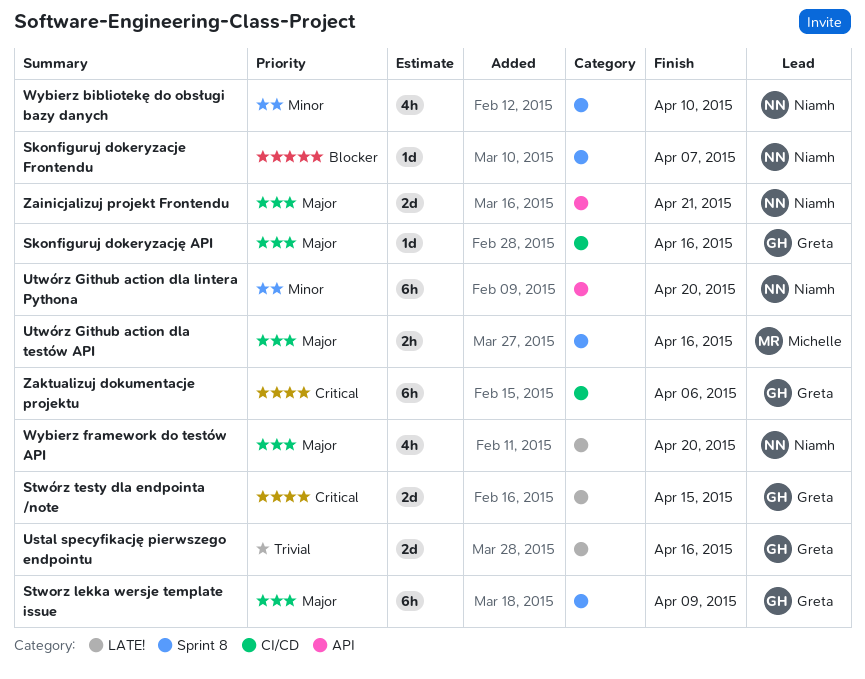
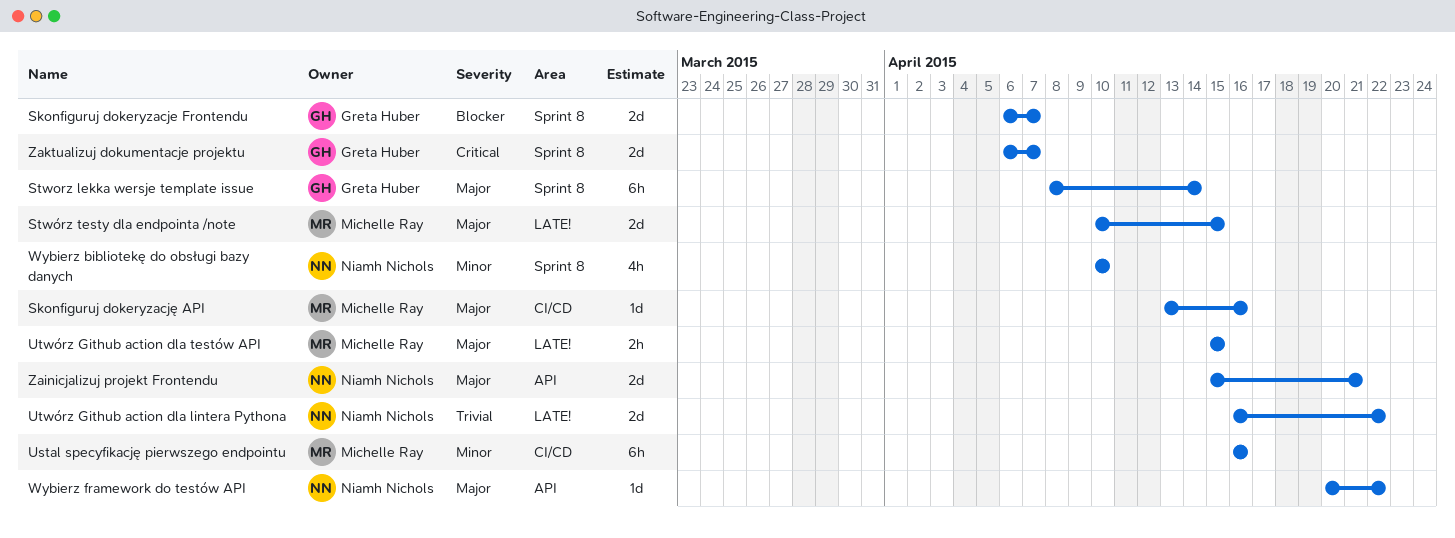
Skonfiguruj dokeryzacje Frontendu, owner: Niamh Nichols -> Greta Huber
Skonfiguruj dokeryzacje Frontendu, estimate: 1d -> 2d
Skonfiguruj dokeryzację API, owner: Greta Huber -> Michelle Ray
Stworz lekka wersje template issue, due: Apr 9 -> Apr 14
Stwórz testy dla endpointa /note, owner: Greta Huber -> Michelle Ray
Stwórz testy dla endpointa /note, priority: Critical -> Major
Ustal specyfikację pierwszego endpointu, owner: Greta Huber -> Michelle Ray
Ustal specyfikację pierwszego endpointu, priority: Trivial -> Minor
Ustal specyfikację pierwszego endpointu, label: LATE! -> CI/CD
Ustal specyfikację pierwszego endpointu, estimate: 2d -> 6h
Utwórz Github action dla lintera Pythona, priority: Minor -> Trivial
Utwórz Github action dla lintera Pythona, label: API -> LATE!
Utwórz Github action dla lintera Pythona, estimate: 6h -> 2d
Utwórz Github action dla lintera Pythona, due: Apr 20 -> Apr 22
Utwórz Github action dla testów API, label: Sprint 8 -> LATE!
Utwórz Github action dla testów API, due: Apr 16 -> Apr 15
Wybierz framework do testów API, label: LATE! -> API
Wybierz framework do testów API, estimate: 4h -> 1d
Wybierz framework do testów API, due: Apr 20 -> Apr 22
Zaktualizuj dokumentacje projektu, label: CI/CD -> Sprint 8
Zaktualizuj dokumentacje projektu, estimate: 6h -> 2d
Zaktualizuj dokumentacje projektu, due: Apr 6 -> Apr 7

